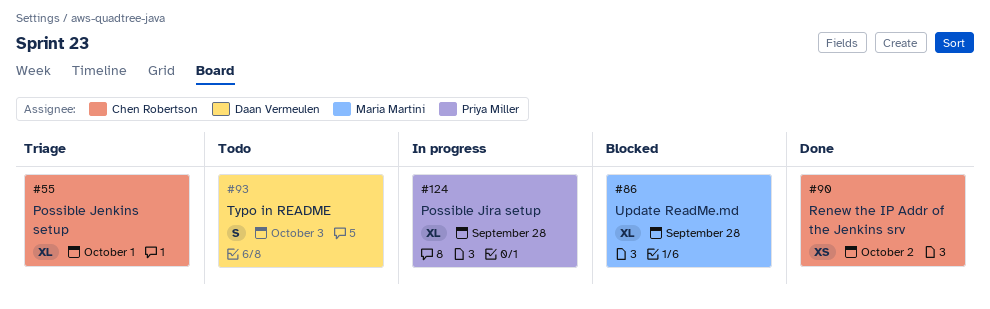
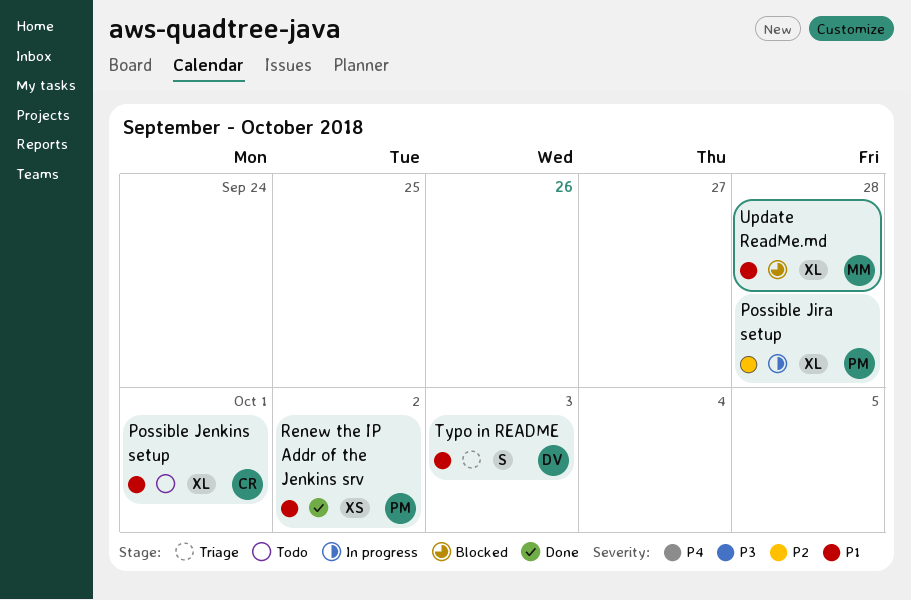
Possible Jenkins setup, status: Triage -> Todo
Renew the IP Addr of the Jenkins srv, owner: Chen Robertson -> Priya Miller
Typo in README, status: Todo -> Triage

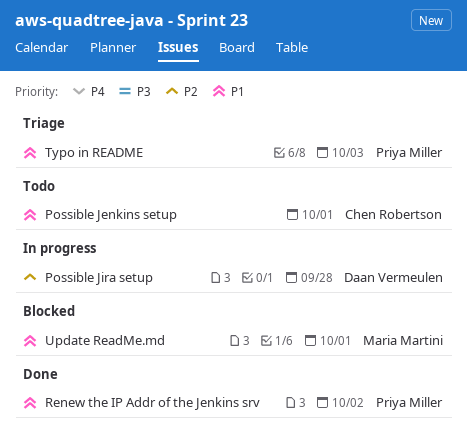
Possible Jira setup, owner: Priya Miller -> Daan Vermeulen
Typo in README, owner: Daan Vermeulen -> Priya Miller
Update ReadMe.md, due: Sep 28 -> Oct 1

